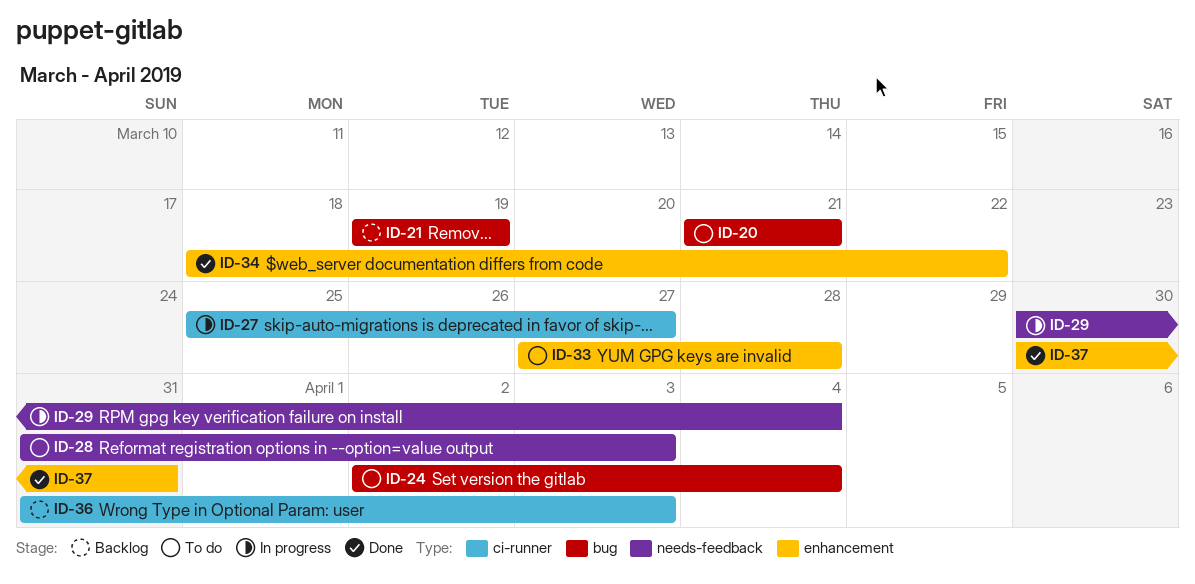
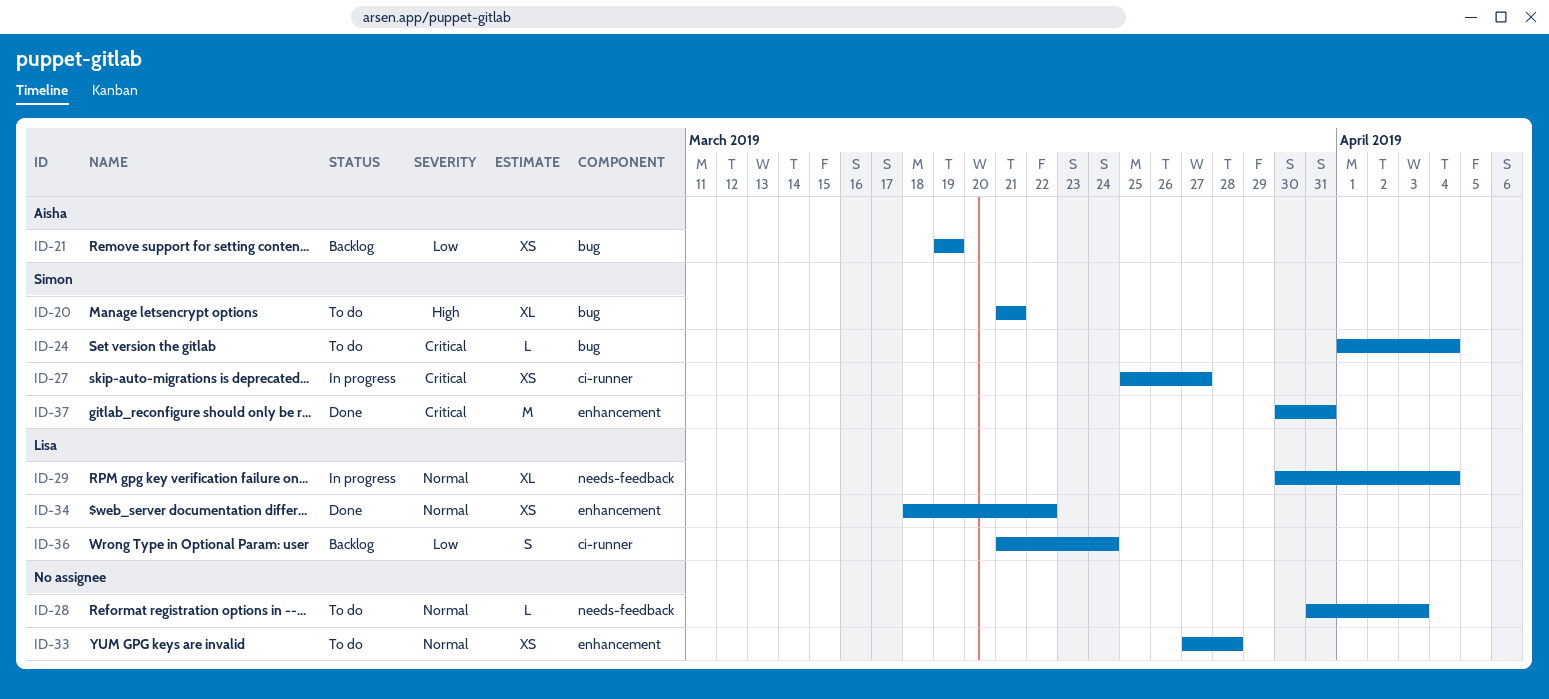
ID-24, start: Apr 2 -> Apr 1
ID-36, start: Mar 31 -> Mar 21
ID-36, due: Apr 3 -> Mar 24

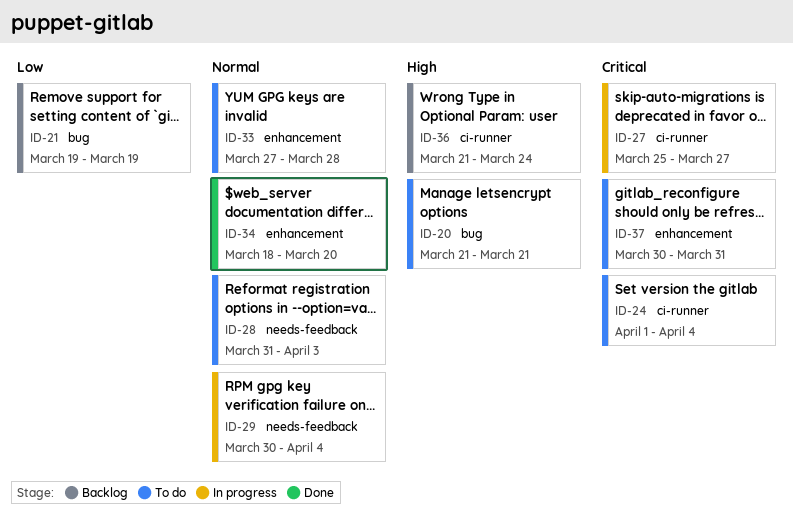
ID-24, label: bug -> ci-runner
ID-34, due: Mar 22 -> Mar 20
ID-36, priority: Low -> High
ID-37, status: Done -> To do

